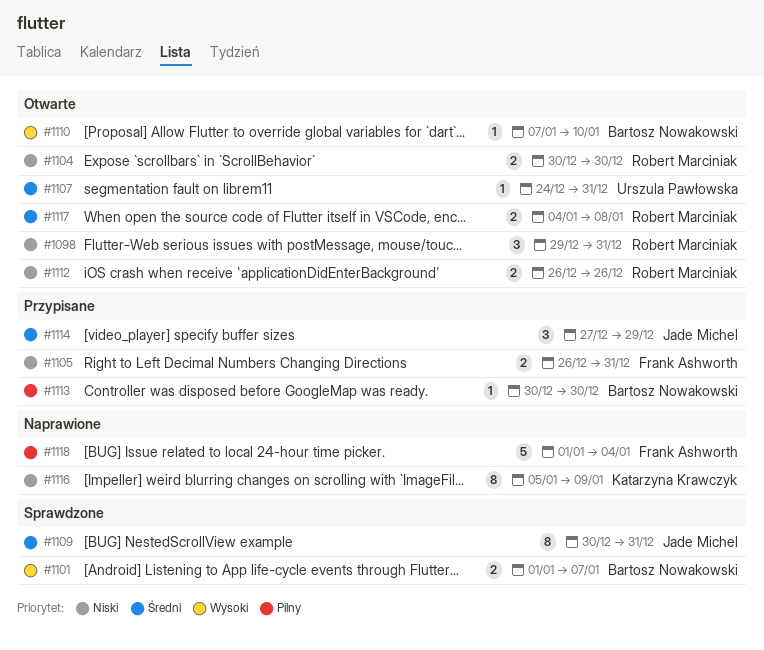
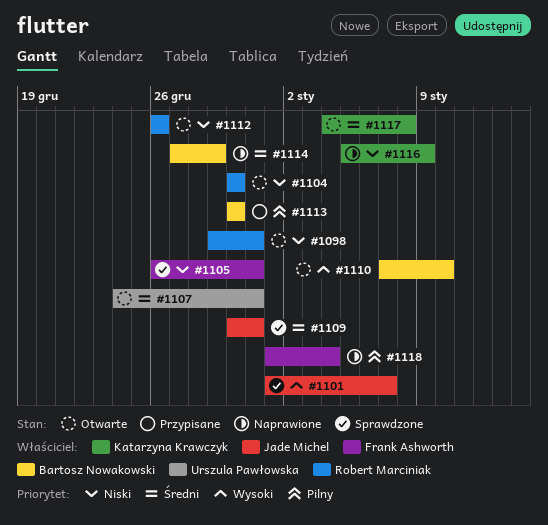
#1101, owner: Bartosz Nowakowski -> Jade Michel
#1105, status: Przypisane -> Sprawdzone
#1114, status: Przypisane -> Naprawione
#1114, owner: Jade Michel -> Bartosz Nowakowski
#1117, owner: Robert Marciniak -> Katarzyna Krawczyk

